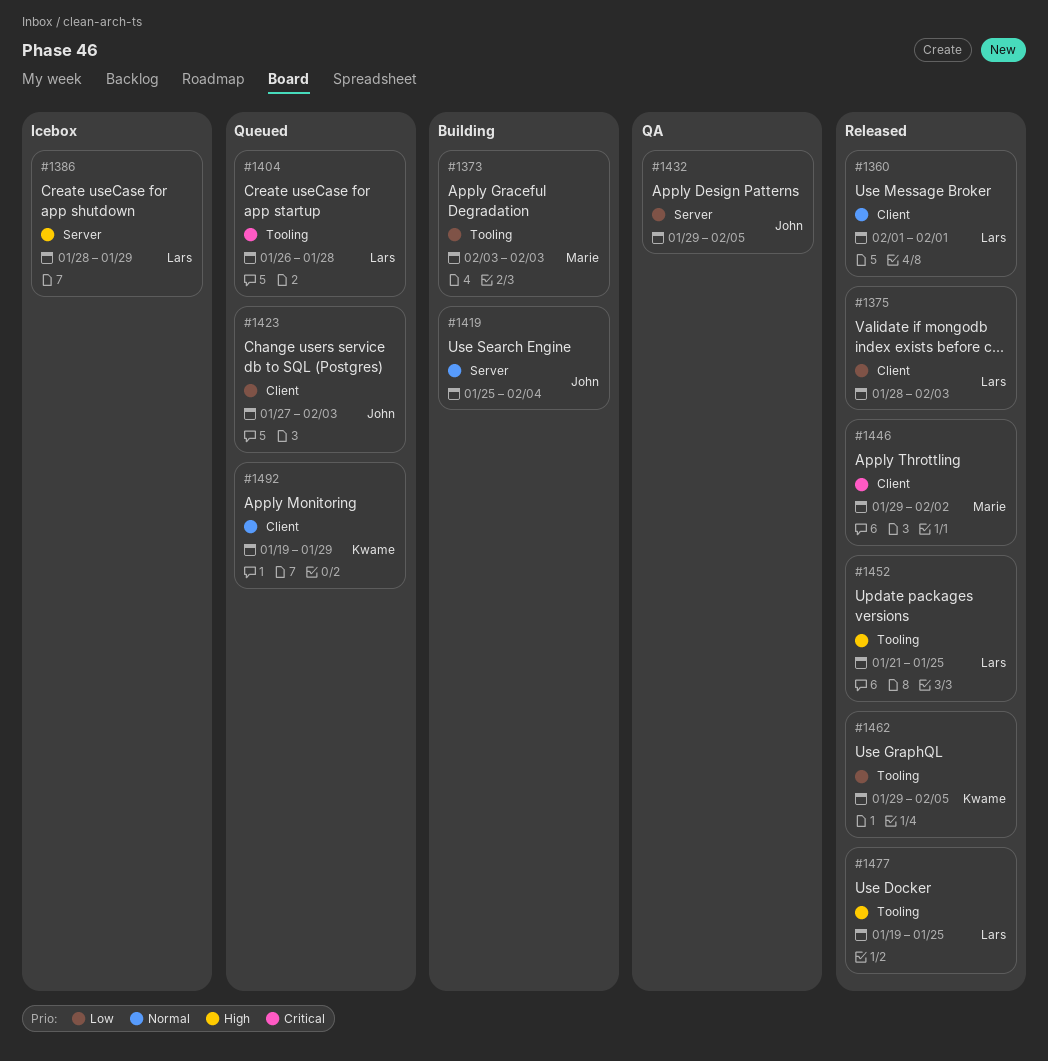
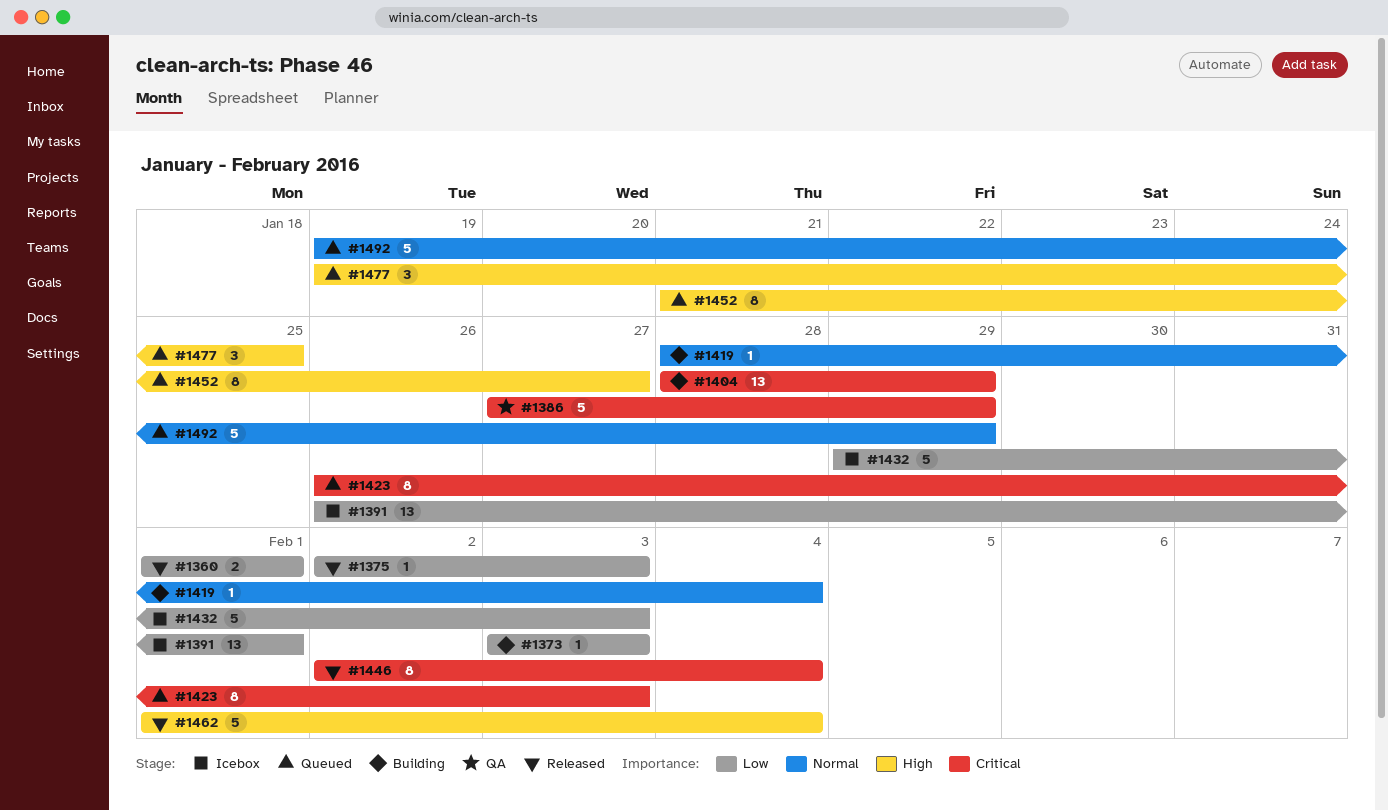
#1360, priority: Normal -> Low
#1375, start: Jan 28 -> Feb 2
#1386, status: Icebox -> QA
#1386, priority: High -> Critical
#1386, start: Jan 28 -> Jan 27
#1391: none -> present
#1404, status: Queued -> Building
#1404, start: Jan 26 -> Jan 28
#1404, due: Jan 28 -> Jan 29
#1419, start: Jan 25 -> Jan 28
#1423, priority: Low -> Critical
#1423, start: Jan 27 -> Jan 26
#1432, status: QA -> Icebox
#1432, due: Feb 5 -> Feb 3
#1446, start: Jan 29 -> Feb 2
#1446, due: Feb 2 -> Feb 4
#1452, status: Released -> Queued
#1452, due: Jan 25 -> Jan 27
#1462, priority: Low -> High
#1462, start: Jan 29 -> Feb 1
#1462, due: Feb 5 -> Feb 4
#1477, status: Released -> Queued

